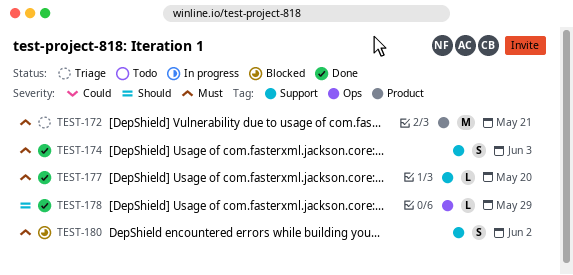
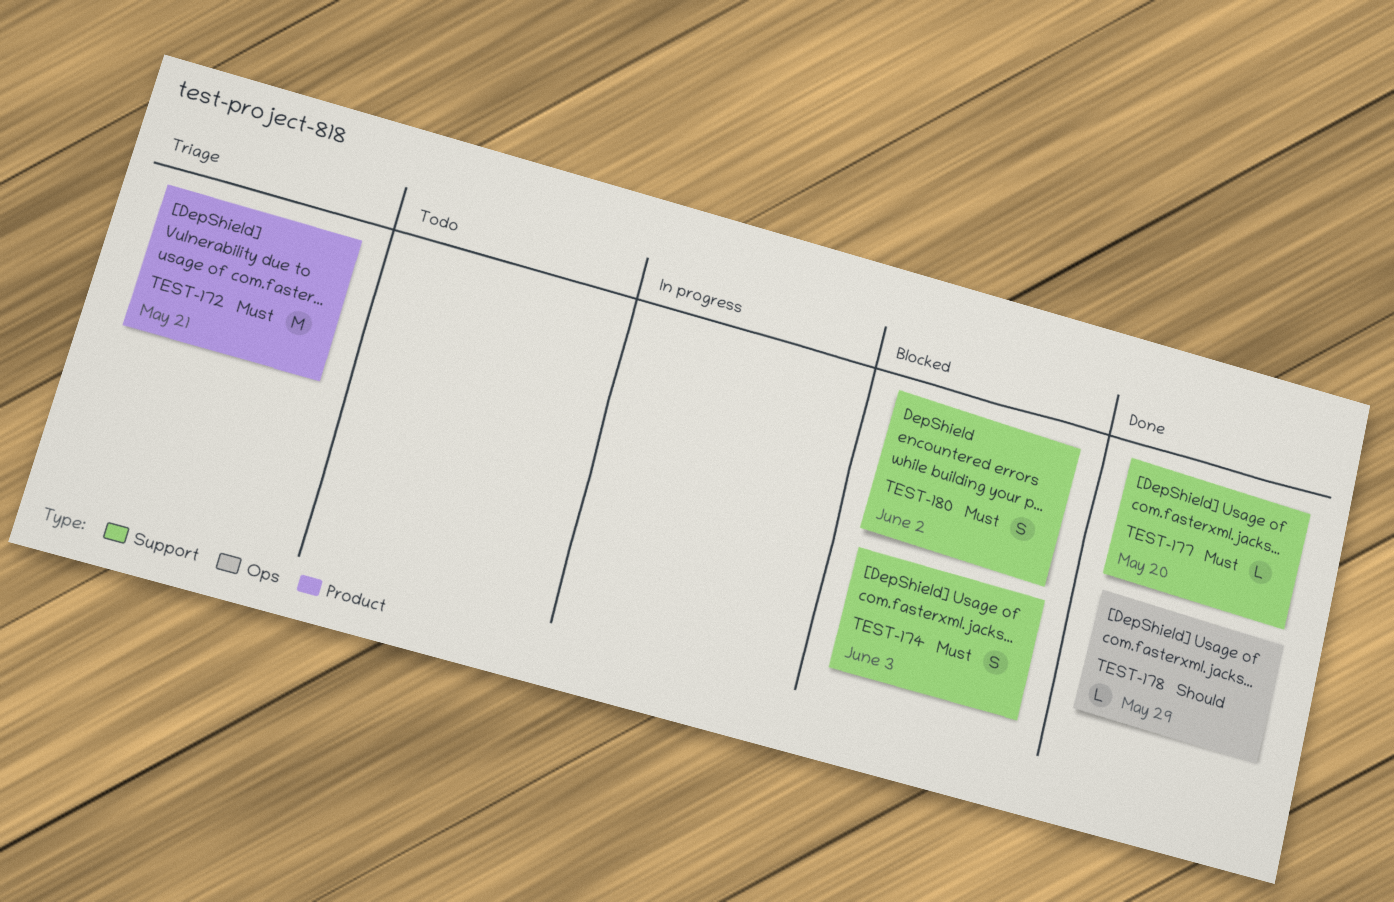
TEST-174, status: Done -> Blocked

